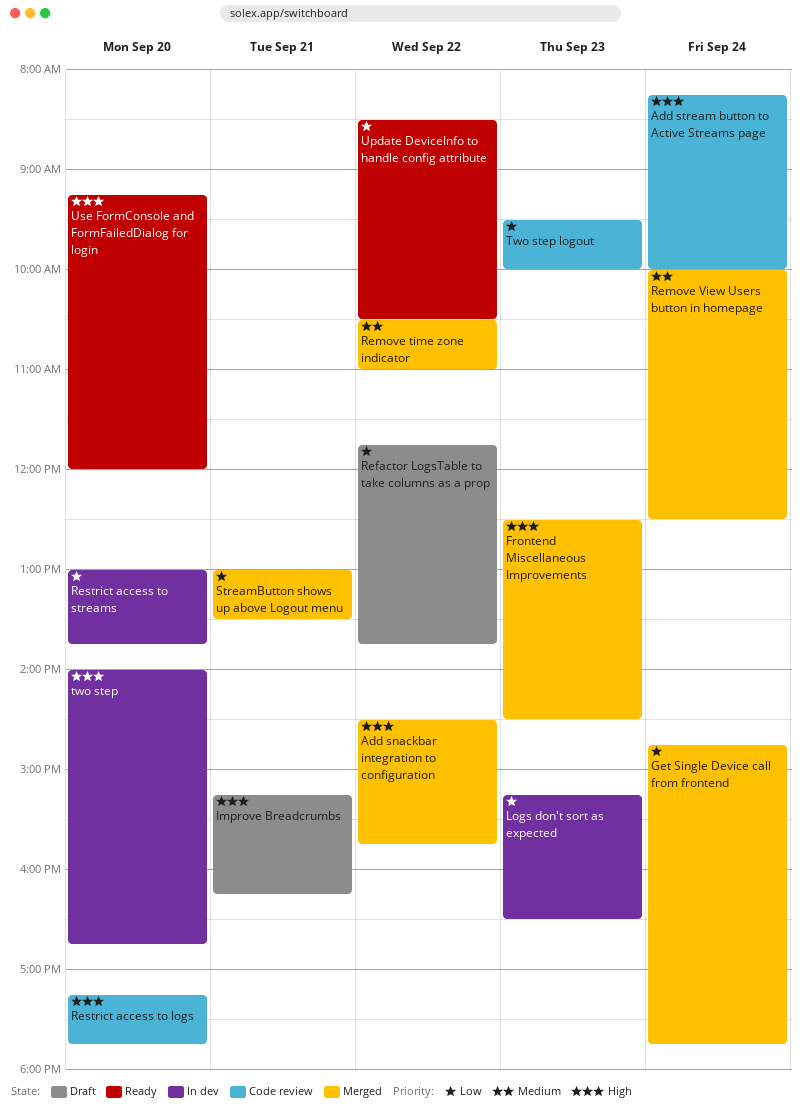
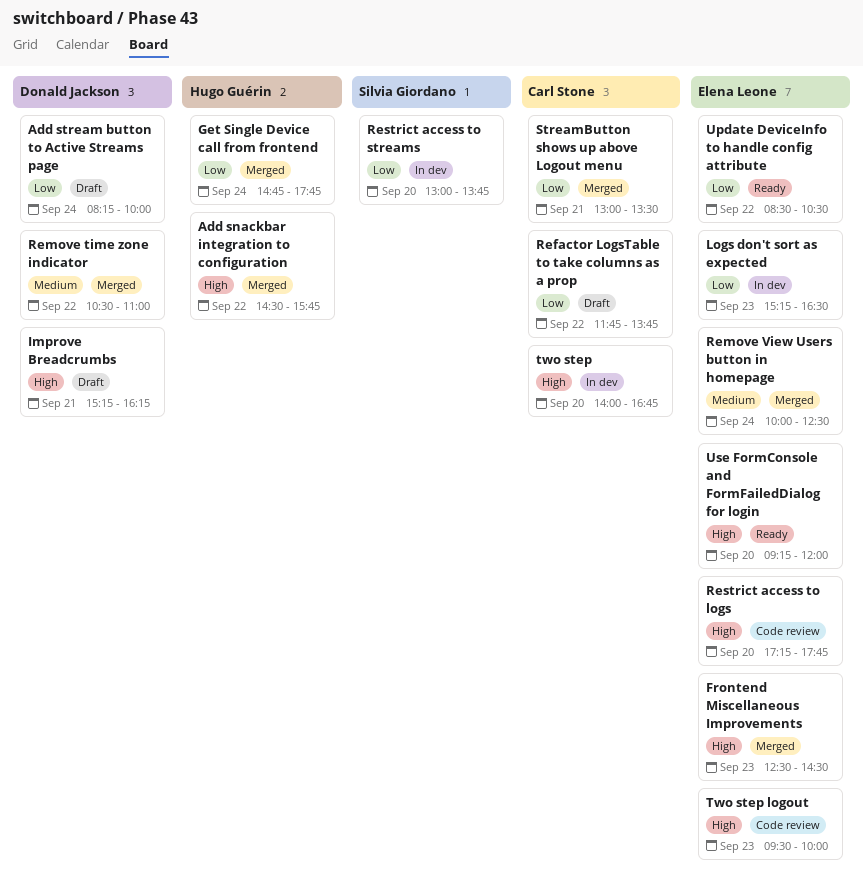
Add stream button to Active Streams page, status: Code review -> Draft
Add stream button to Active Streams page, priority: High -> Low
Two step logout, priority: Low -> High

